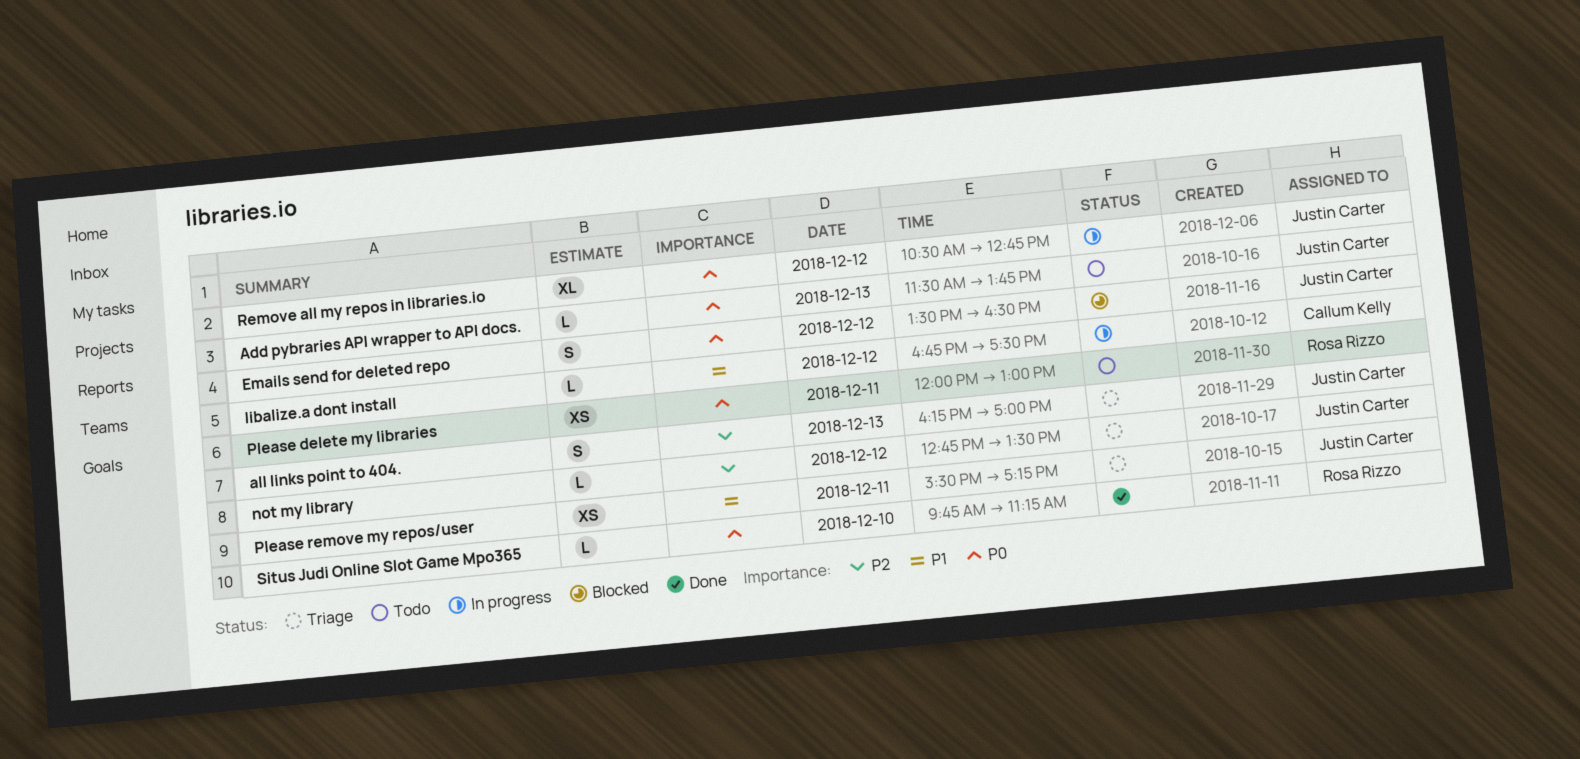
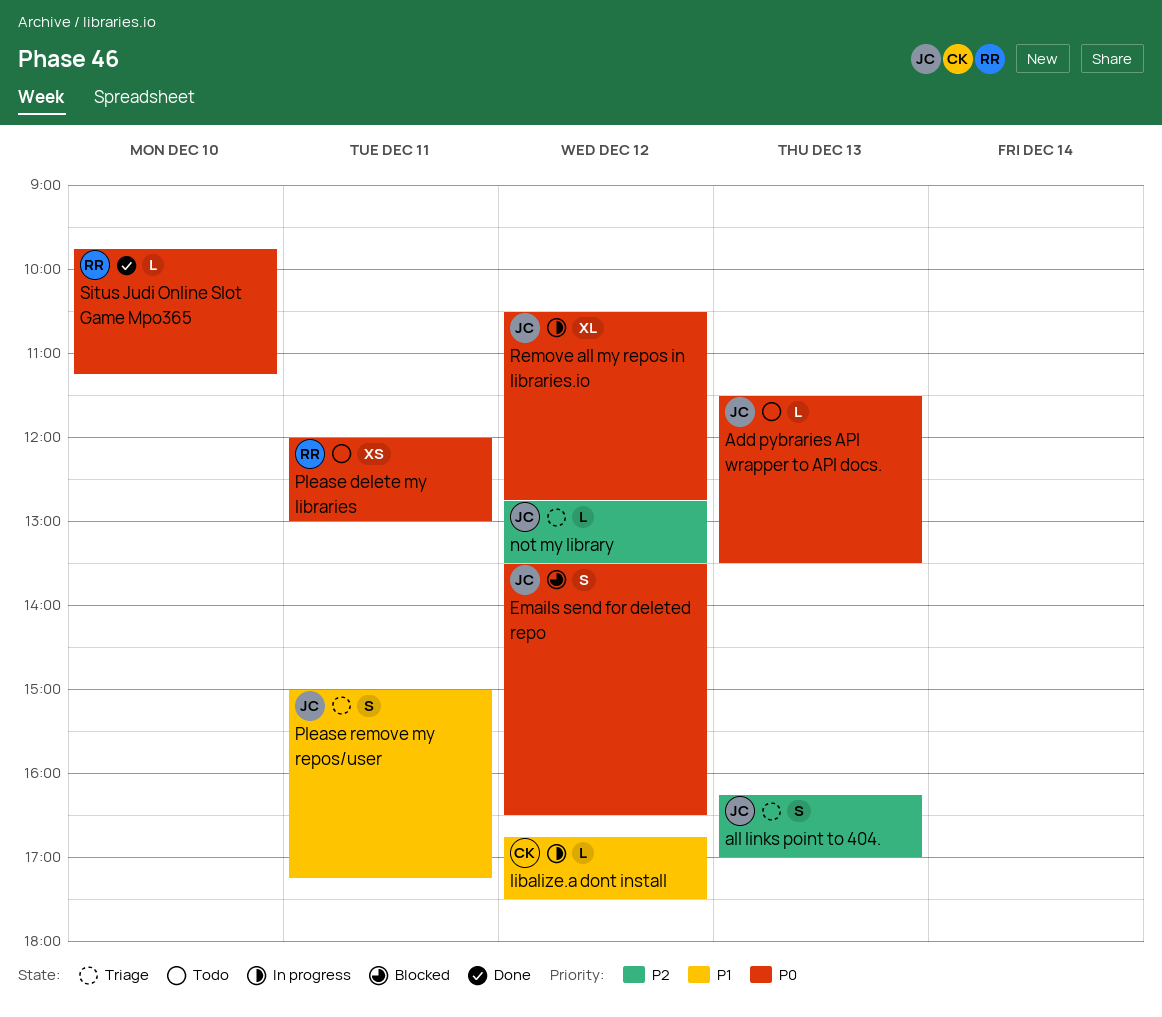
Add pybraries API wrapper to API docs., ends: 13:45 -> 13:30
Please remove my repos/user, estimate: XS -> S
Please remove my repos/user, begins: 15:30 -> 15:00

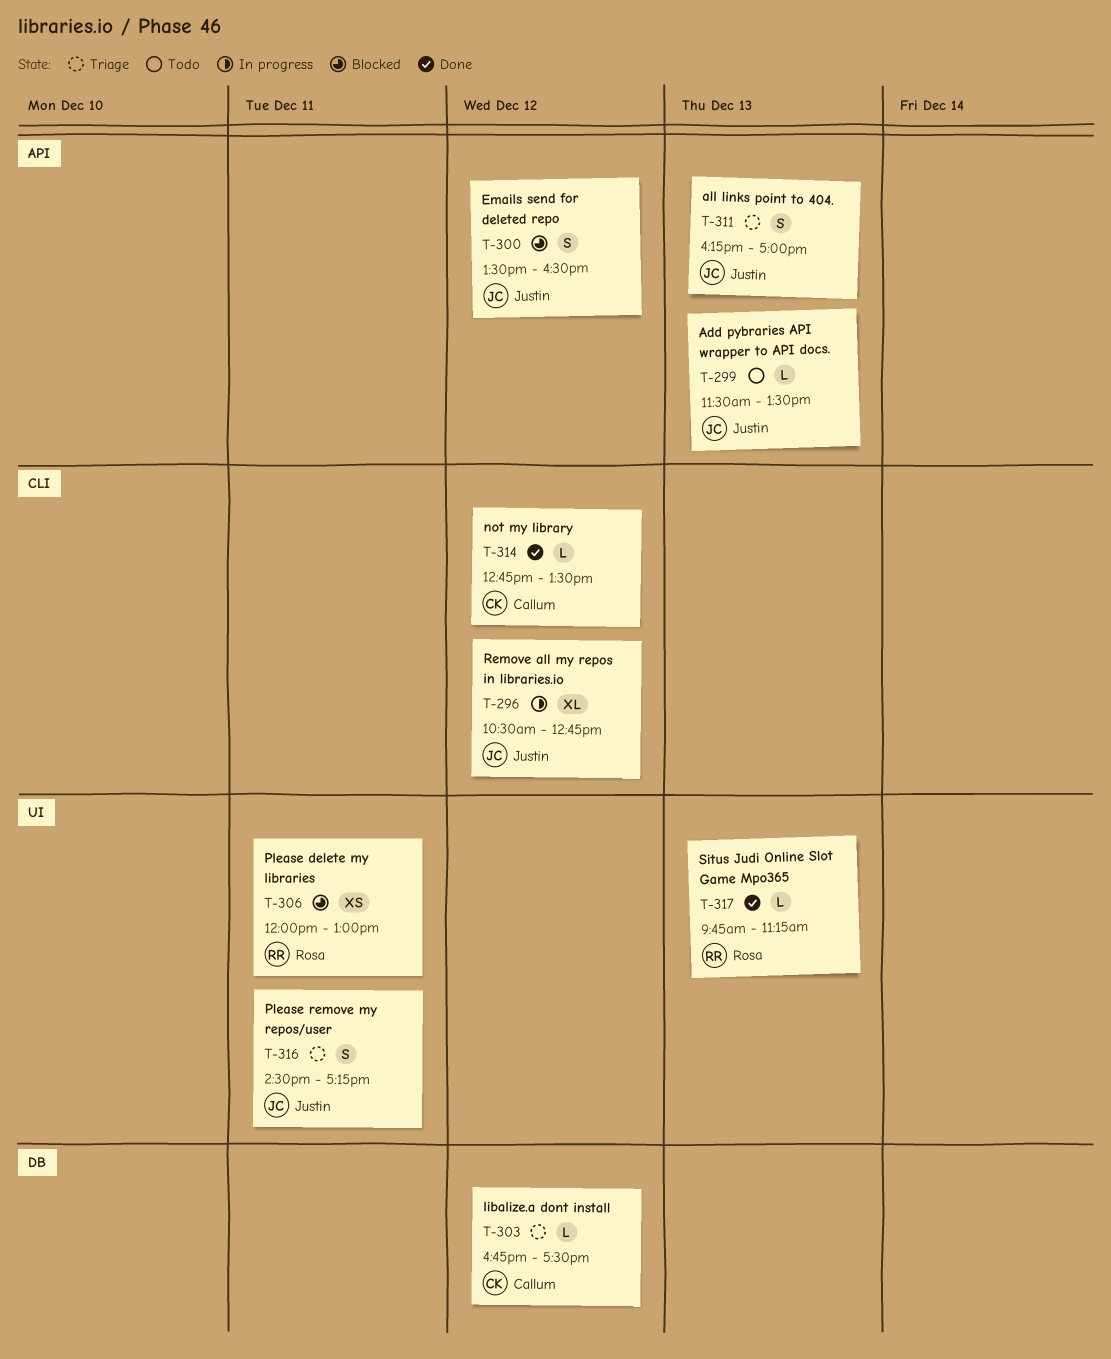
libalize.a dont install, status: In progress -> Triage
not my library, status: Triage -> Done
not my library, owner: Justin -> Callum
Please delete my libraries, status: Todo -> Blocked
Please remove my repos/user, begins: 15:00 -> 14:30
Situs Judi Online Slot Game Mpo365, day: Dec 10 -> Dec 13

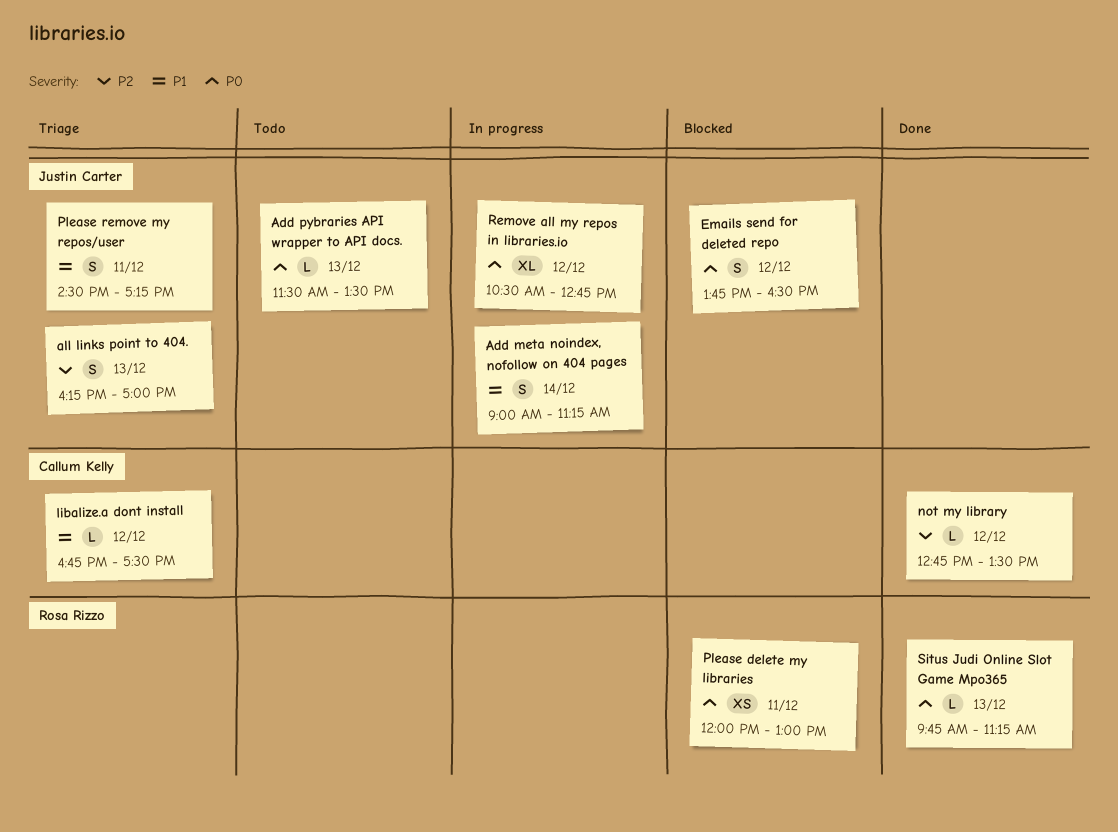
Add meta noindex, nofollow on 404 pages: none -> present
Emails send for deleted repo, begins: 13:30 -> 13:45

